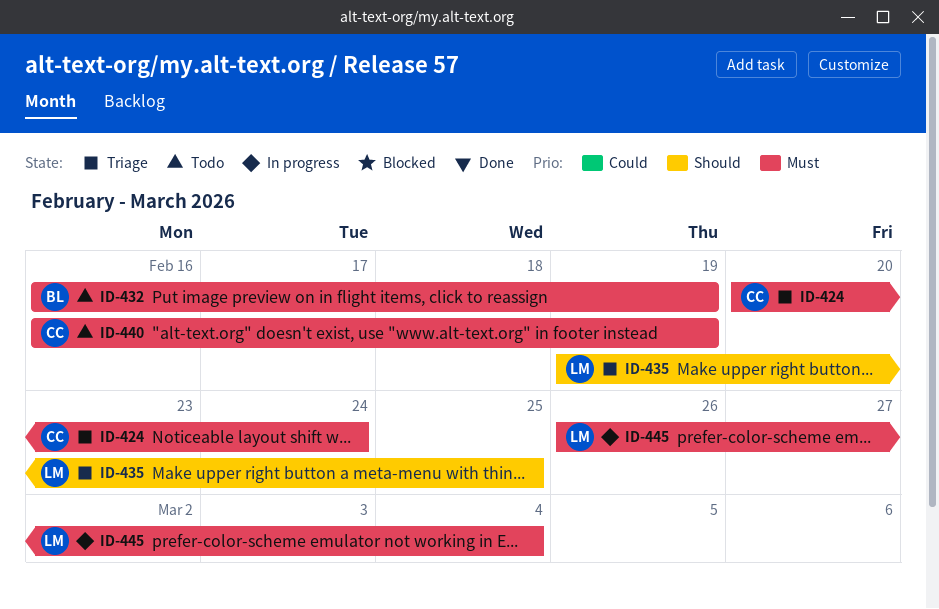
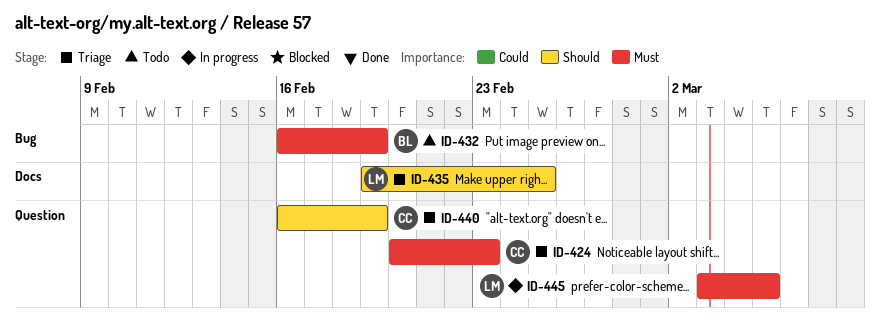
ID-424, due: Feb 24 -> Feb 23
ID-440, status: Todo -> Triage
ID-440, priority: Must -> Should
ID-445, start: Feb 26 -> Mar 3
ID-445, due: Mar 4 -> Mar 5

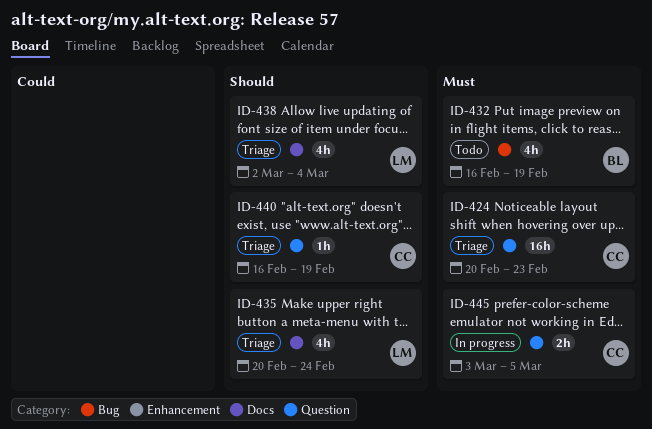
ID-435, start: Feb 19 -> Feb 20
ID-435, due: Feb 25 -> Feb 24
ID-438: none -> present
ID-445, owner: LM -> CC

